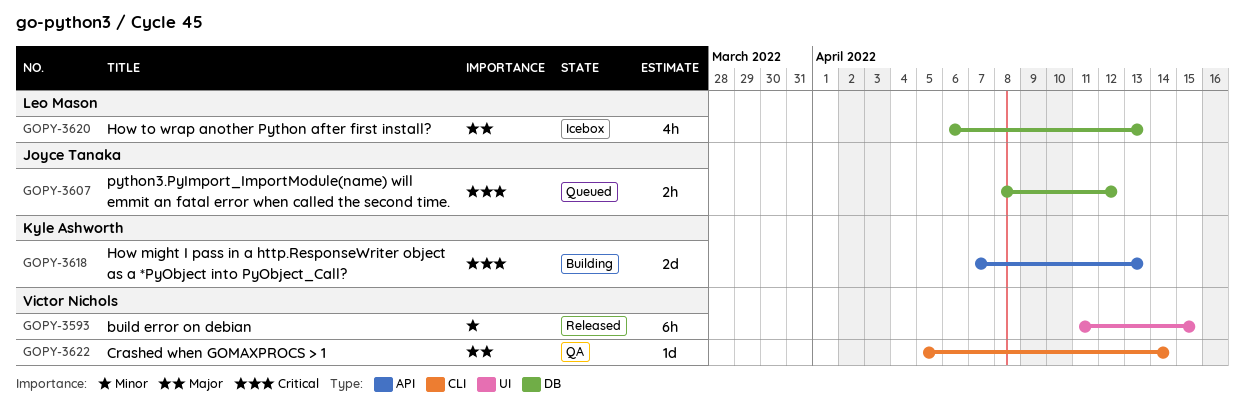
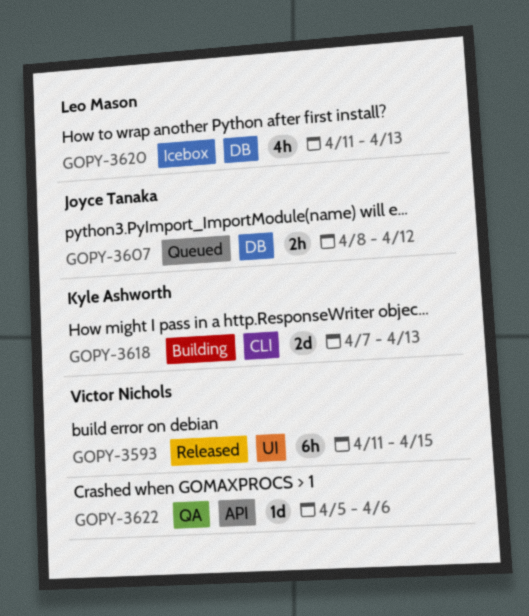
GOPY-3618, label: API -> CLI
GOPY-3620, start: Apr 6 -> Apr 11
GOPY-3622, label: CLI -> API
GOPY-3622, due: Apr 14 -> Apr 6

